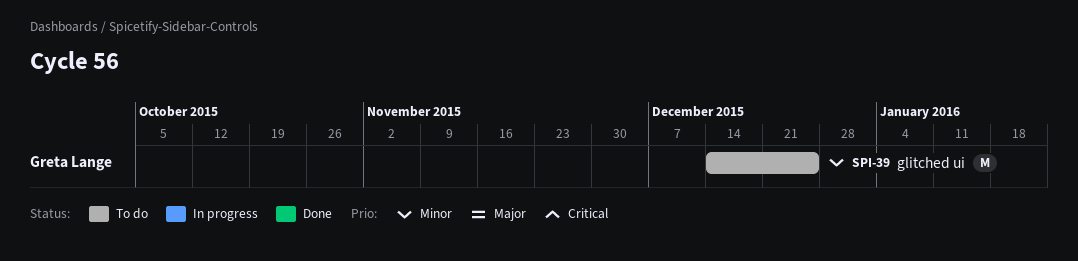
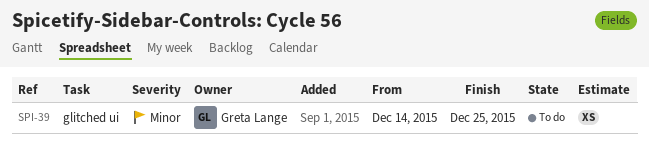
SPI-39, estimate: M -> XS

